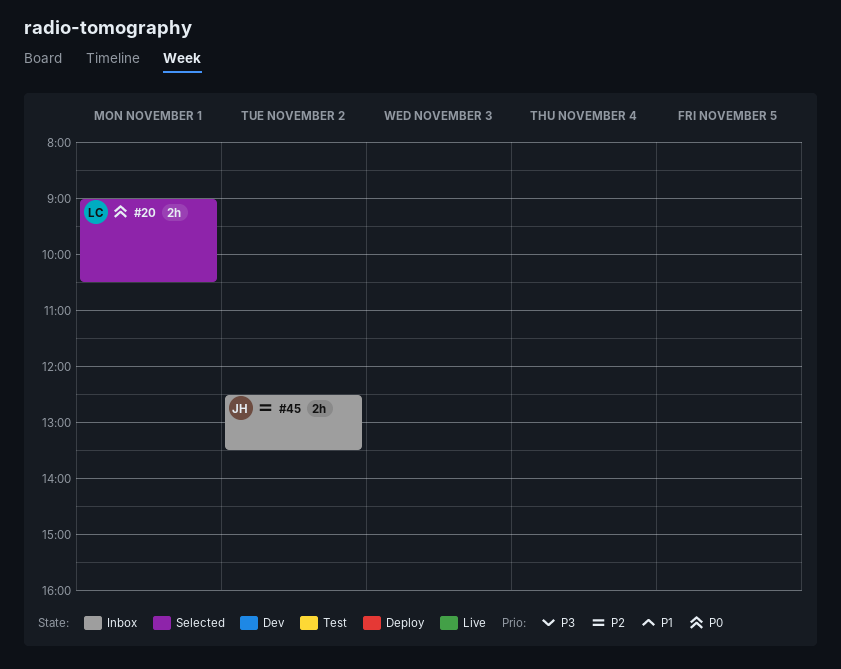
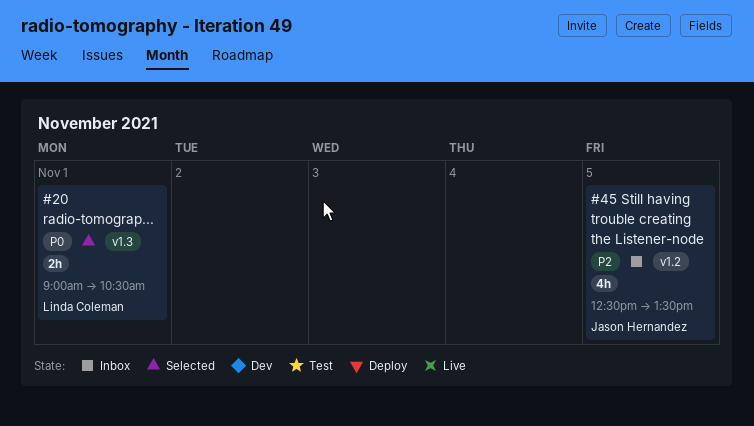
#45, estimate: 2h -> 4h
#45, day: Nov 2 -> Nov 5

